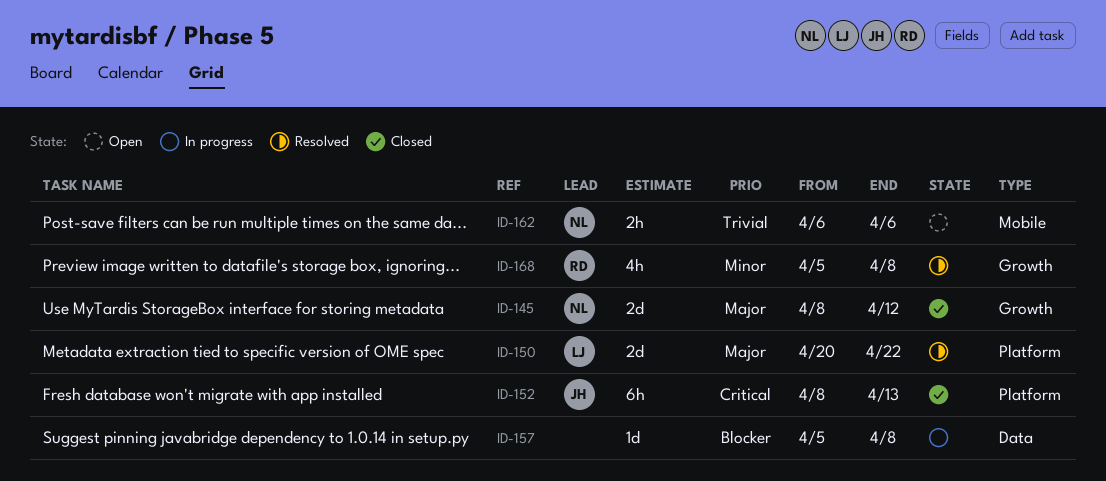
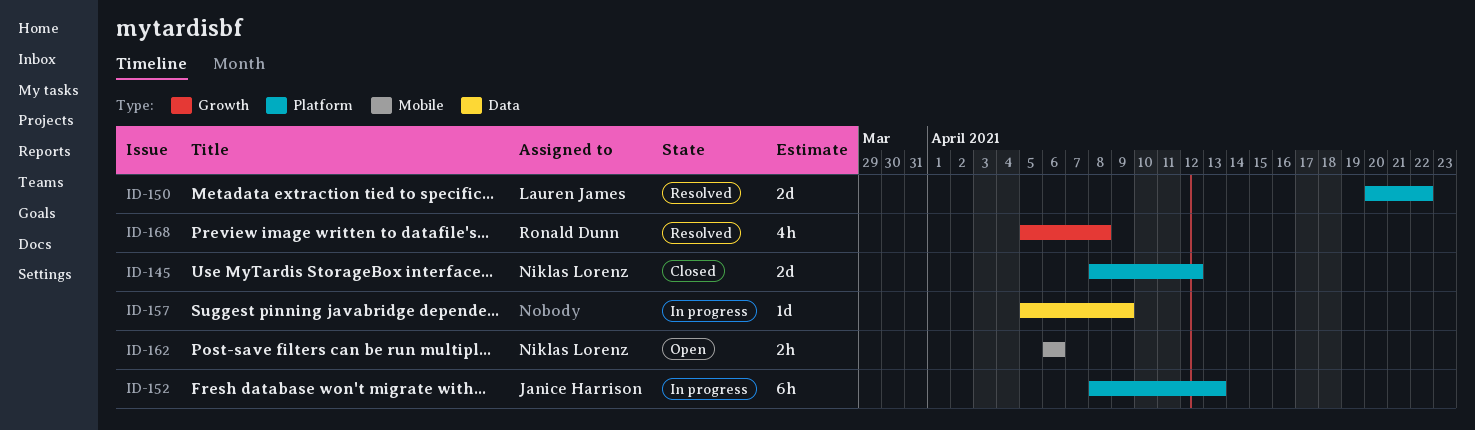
ID-145, label: Growth -> Platform
ID-152, status: Closed -> In progress
ID-157, due: Apr 8 -> Apr 9

